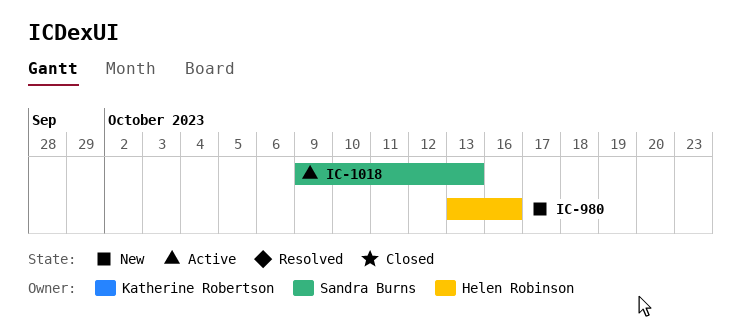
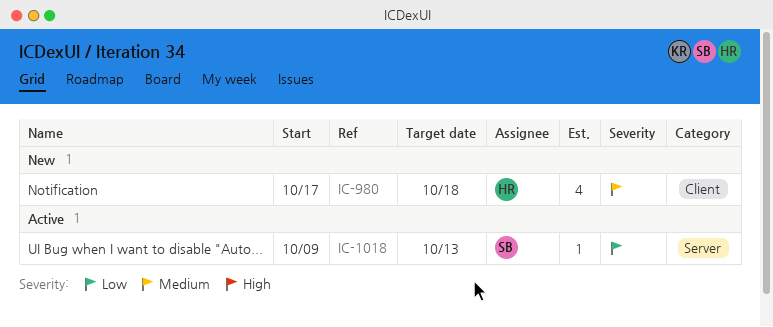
IC-980, start: Oct 13 -> Oct 17
IC-980, due: Oct 16 -> Oct 18

